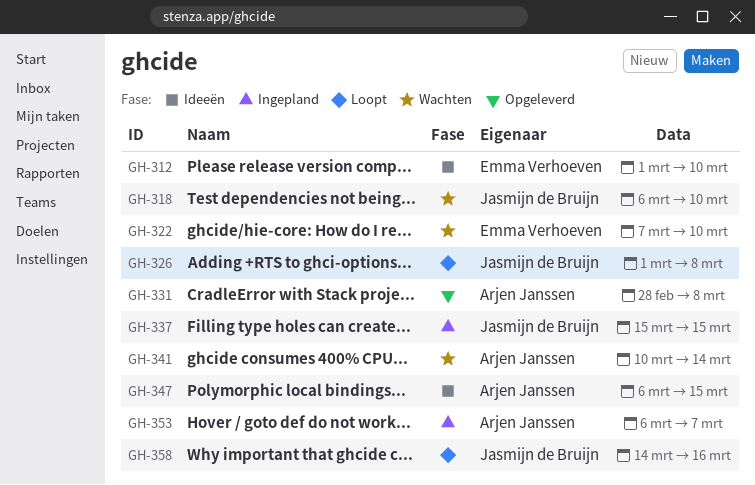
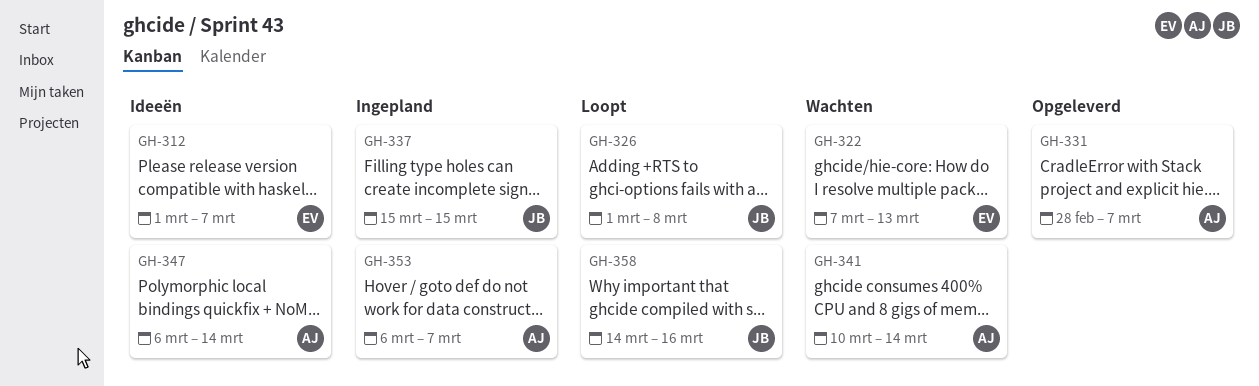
GH-312, due: Mar 10 -> Mar 7
GH-318: present -> none
GH-322, due: Mar 10 -> Mar 13
GH-331, due: Mar 8 -> Mar 7
GH-347, due: Mar 15 -> Mar 14

